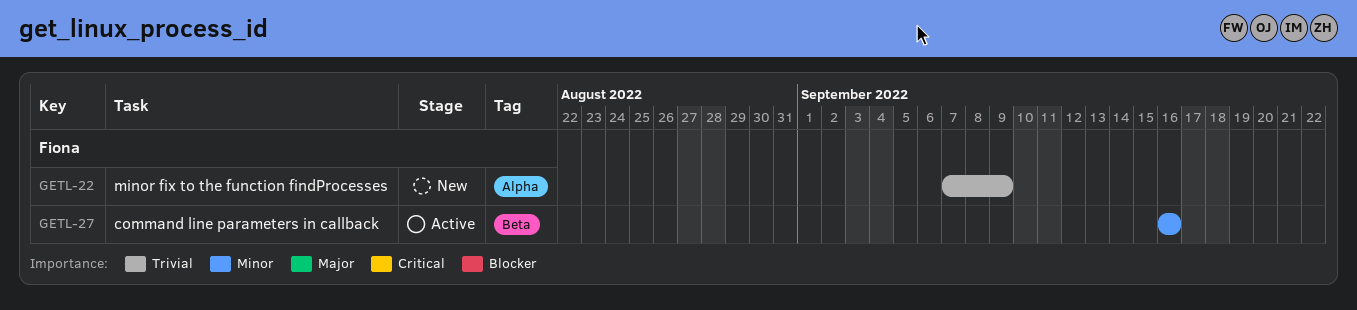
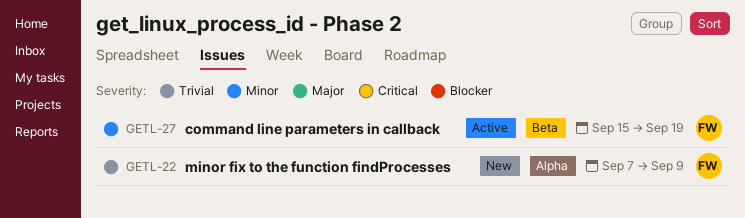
GETL-27, start: Sep 16 -> Sep 15
GETL-27, due: Sep 16 -> Sep 19

